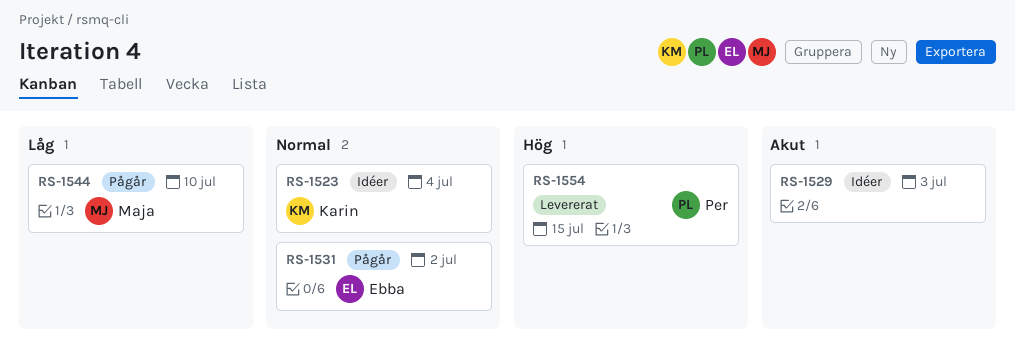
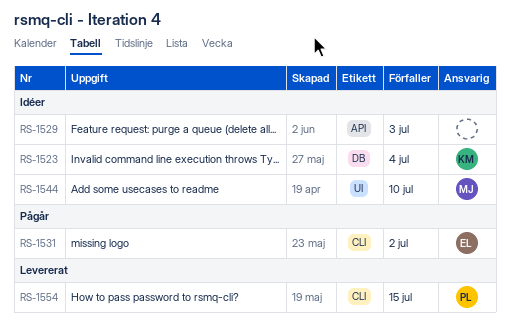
RS-1544, status: Pågår -> Idéer

